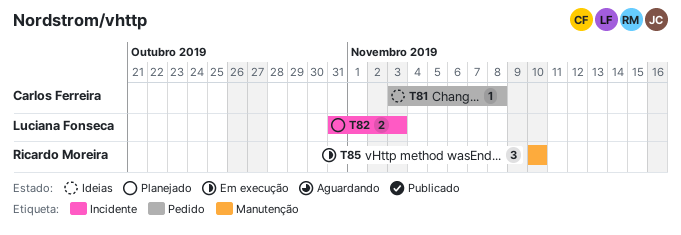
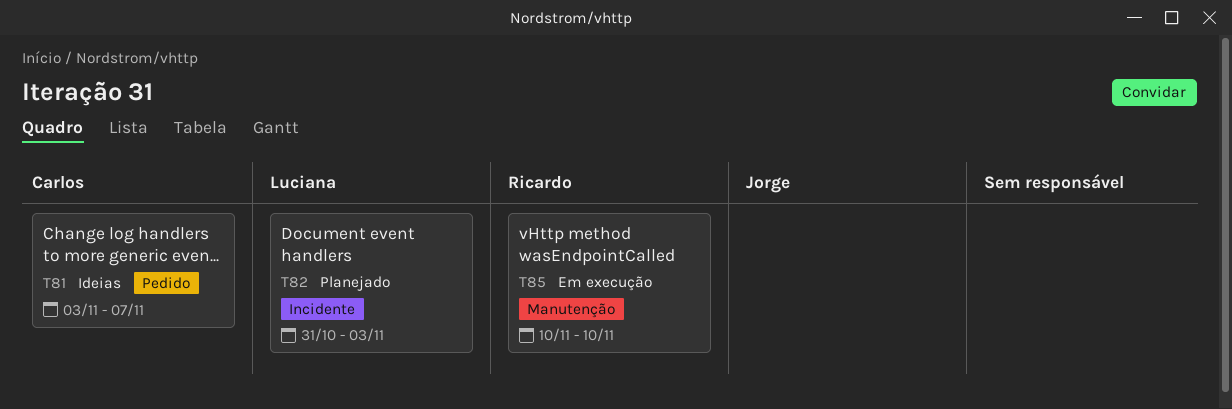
T81, due: Nov 8 -> Nov 7

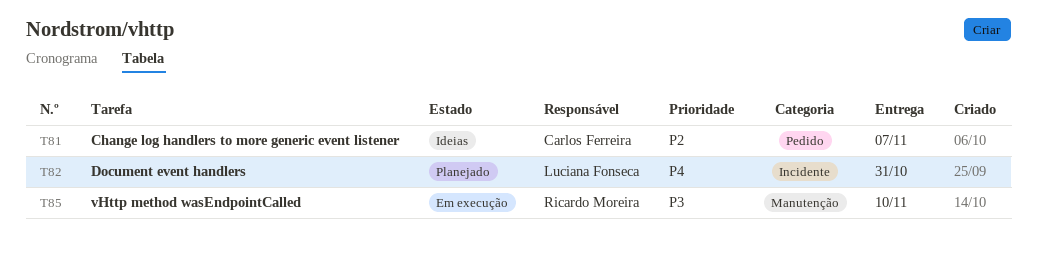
T82, due: Nov 3 -> Oct 31

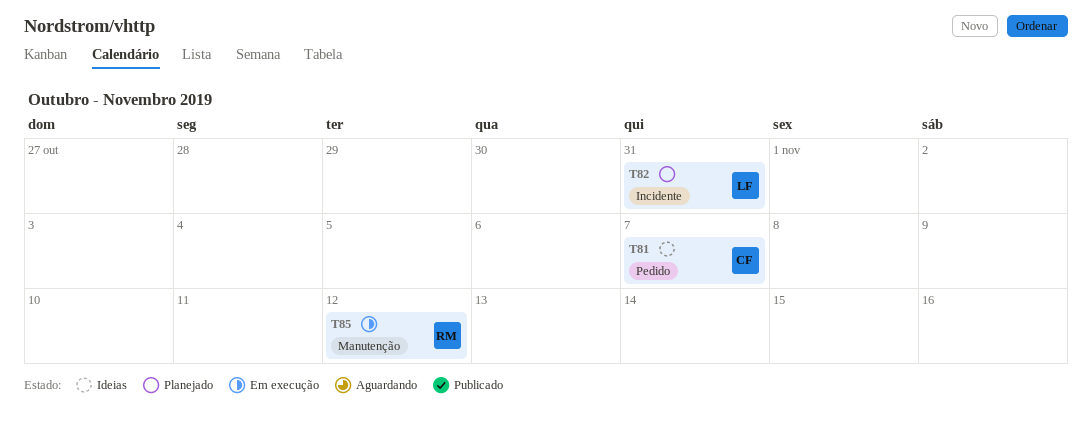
T85, due: Nov 10 -> Nov 12

